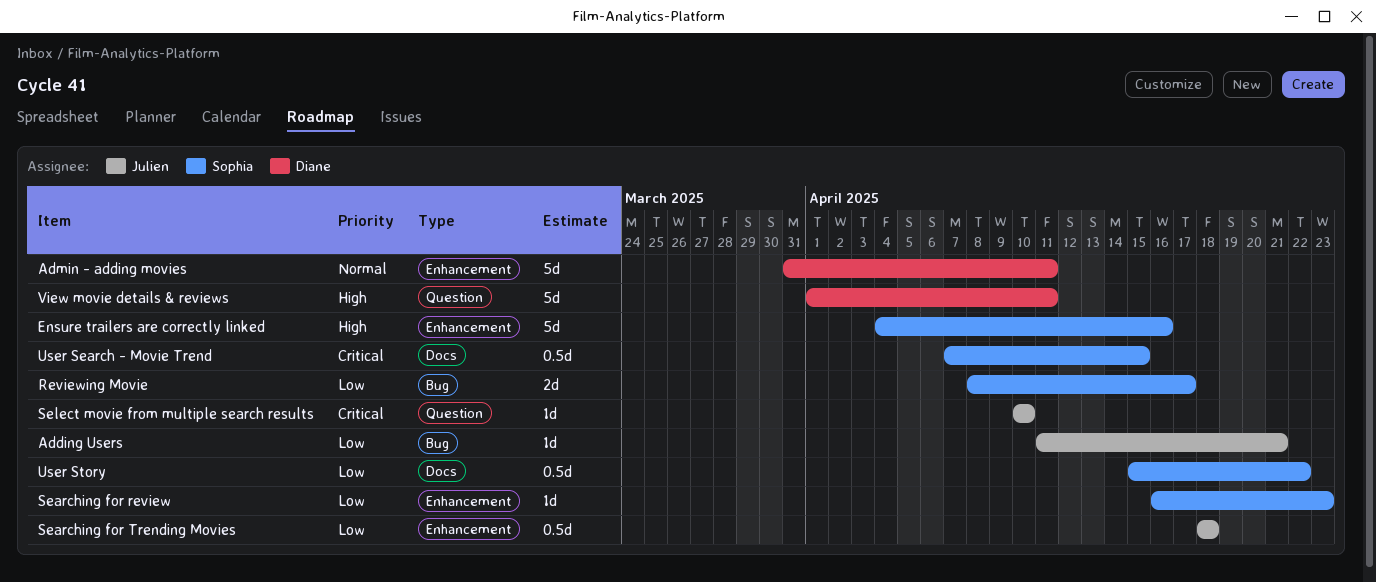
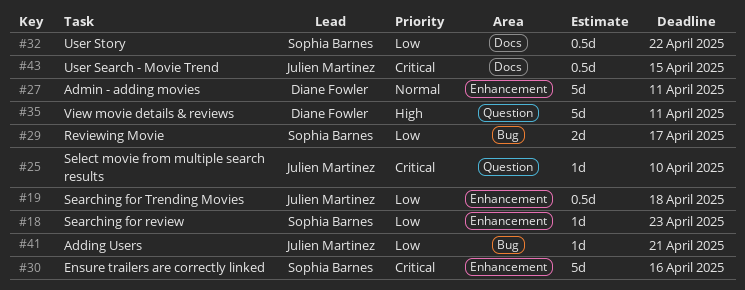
Ensure trailers are correctly linked, priority: High -> Critical
User Search - Movie Trend, owner: Sophia Barnes -> Julien Martinez

